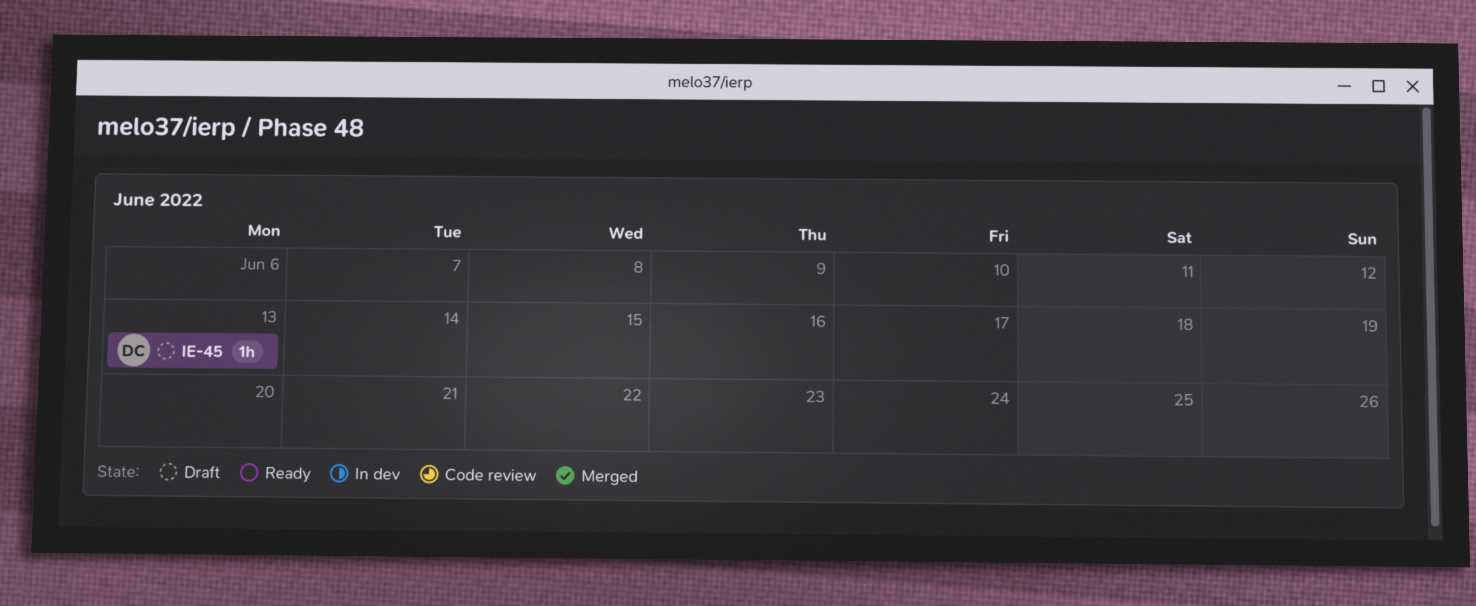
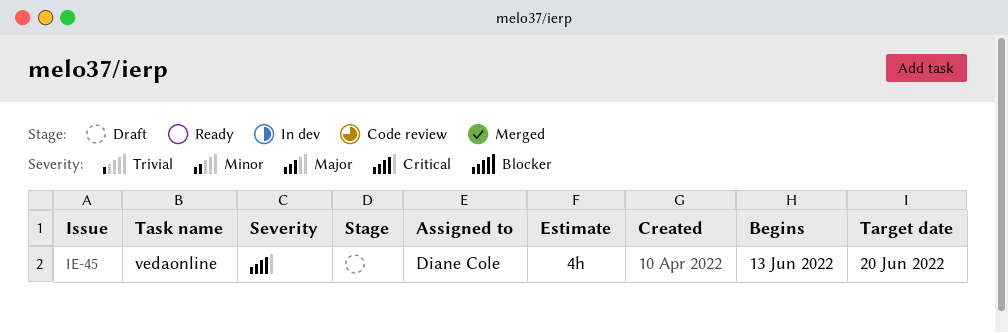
IE-45, estimate: 1h -> 4h
IE-45, due: Jun 13 -> Jun 20

